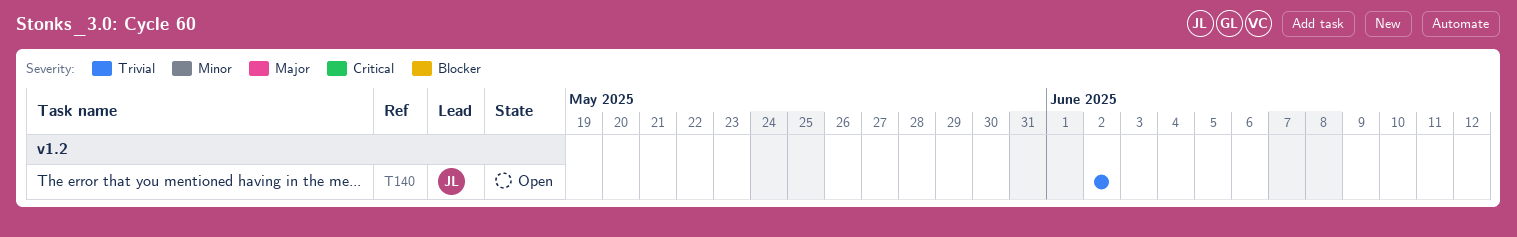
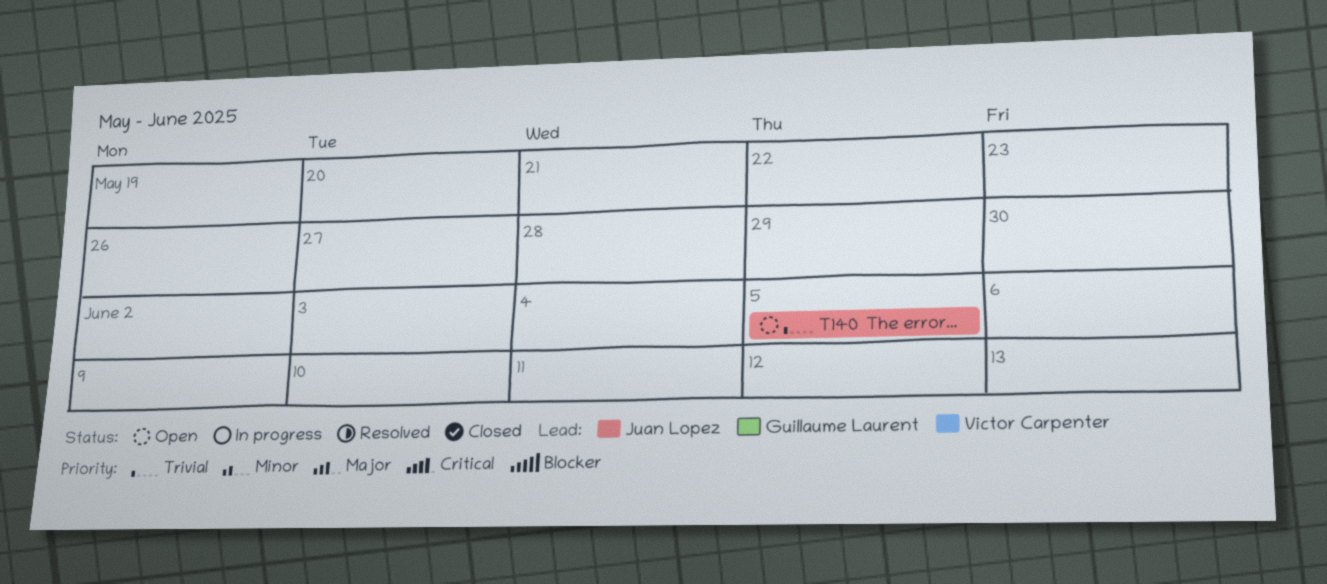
T140, start: Jun 2 -> Jun 5
T140, due: Jun 2 -> Jun 5

